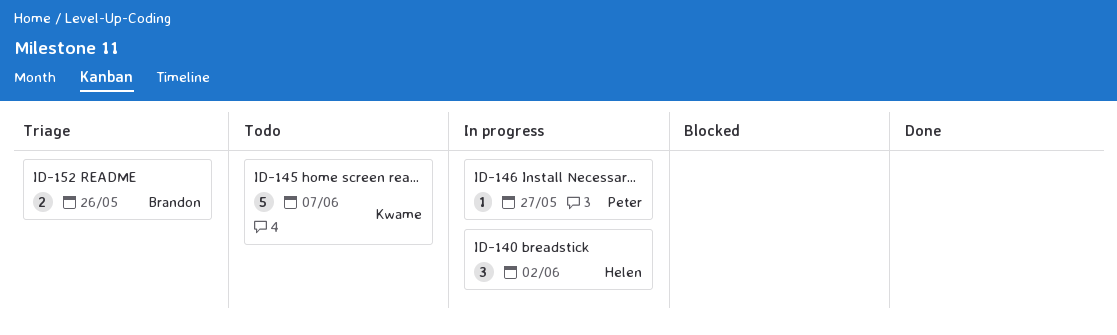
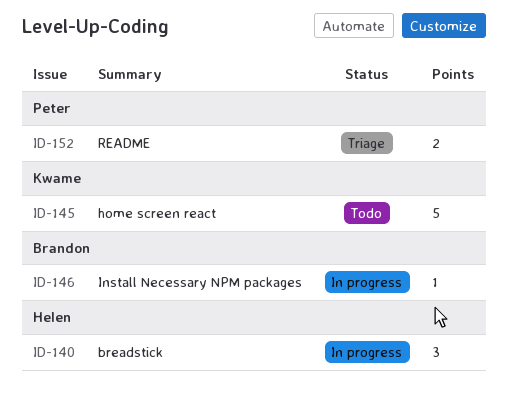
ID-146, owner: Peter -> Brandon
ID-152, owner: Brandon -> Peter

